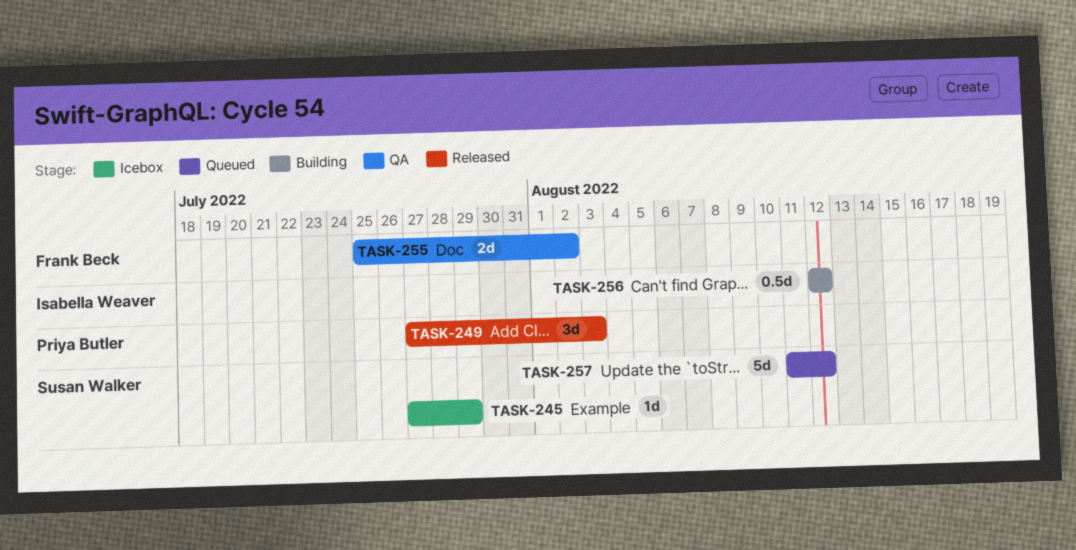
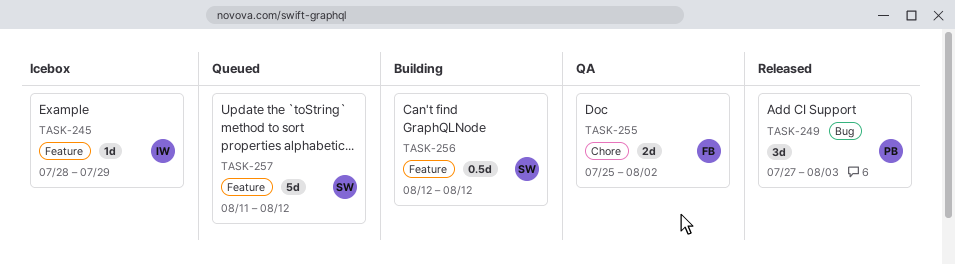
TASK-245, owner: Susan Walker -> Isabella Weaver
TASK-245, start: Jul 27 -> Jul 28
TASK-256, owner: Isabella Weaver -> Susan Walker

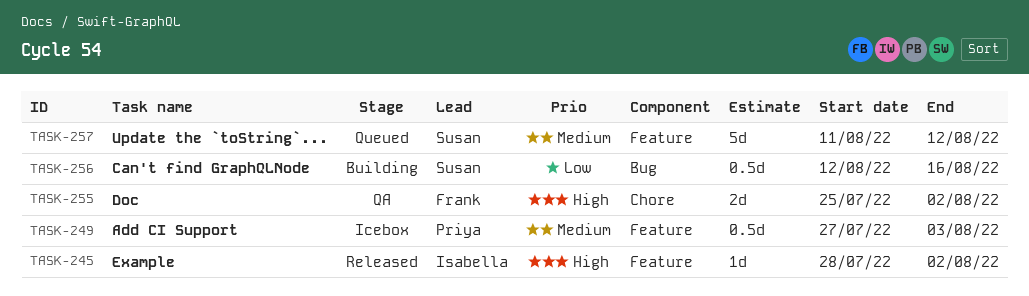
TASK-245, status: Icebox -> Released
TASK-245, due: Jul 29 -> Aug 2
TASK-249, status: Released -> Icebox
TASK-249, label: Bug -> Feature
TASK-249, estimate: 3d -> 0.5d
TASK-256, label: Feature -> Bug
TASK-256, due: Aug 12 -> Aug 16

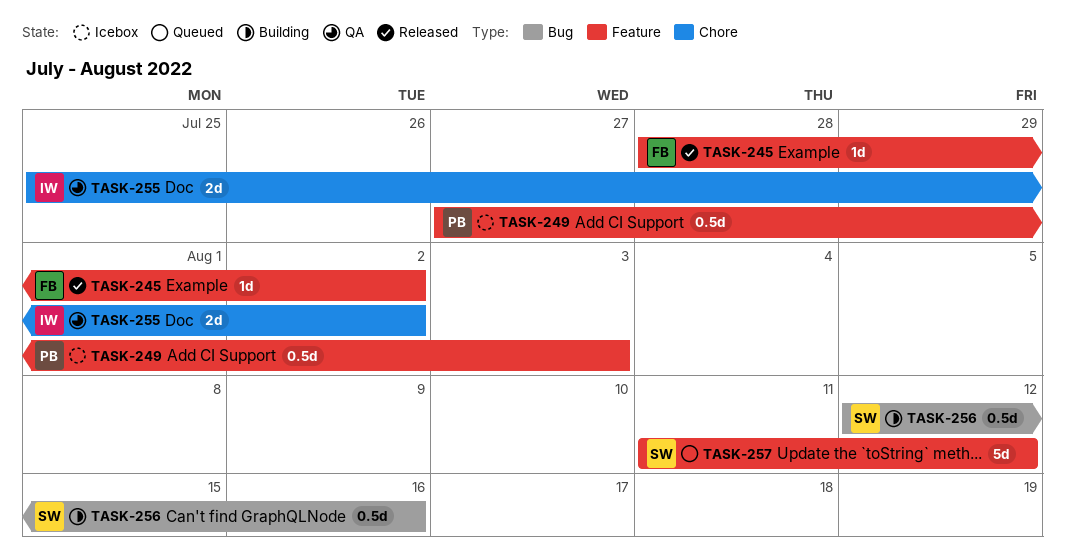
TASK-245, owner: Isabella -> Frank
TASK-255, owner: Frank -> Isabella

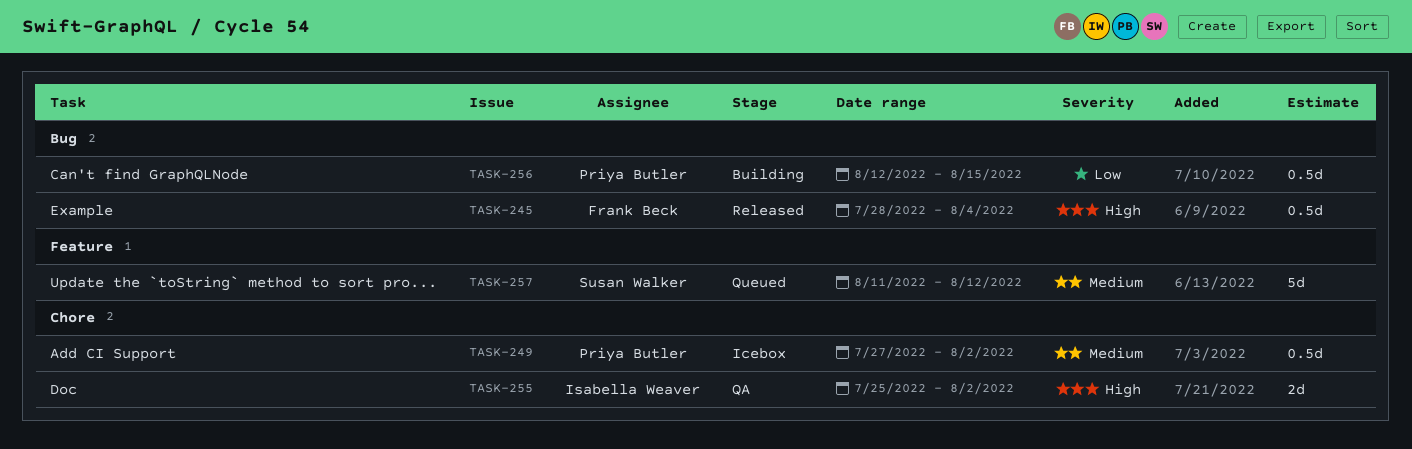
TASK-245, label: Feature -> Bug
TASK-245, estimate: 1d -> 0.5d
TASK-245, due: Aug 2 -> Aug 4
TASK-249, label: Feature -> Chore
TASK-249, due: Aug 3 -> Aug 2
TASK-256, owner: Susan Walker -> Priya Butler
TASK-256, due: Aug 16 -> Aug 15

